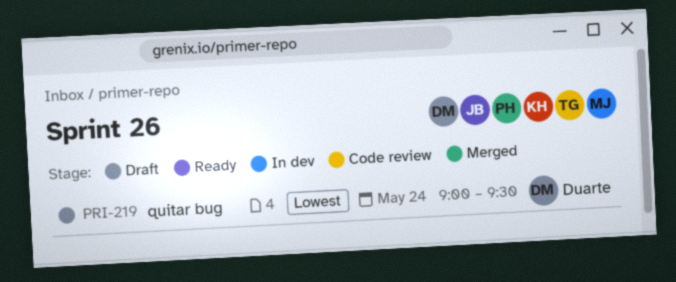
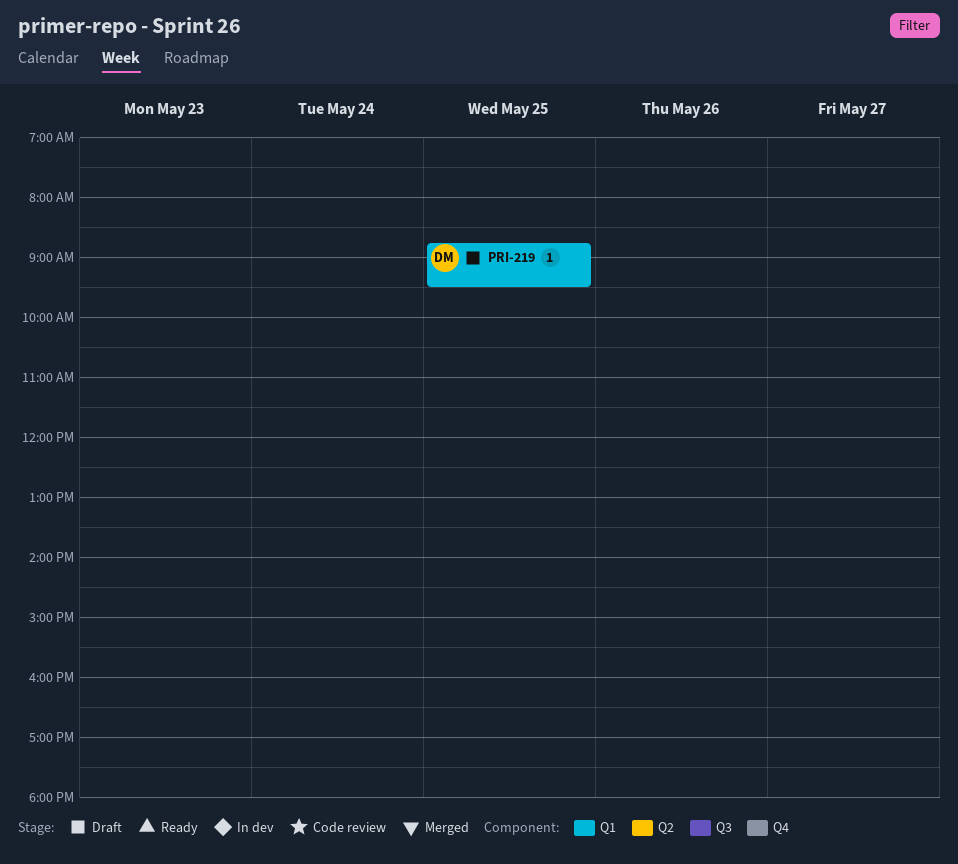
PRI-219, day: May 24 -> May 25
PRI-219, begins: 09:00 -> 08:45

